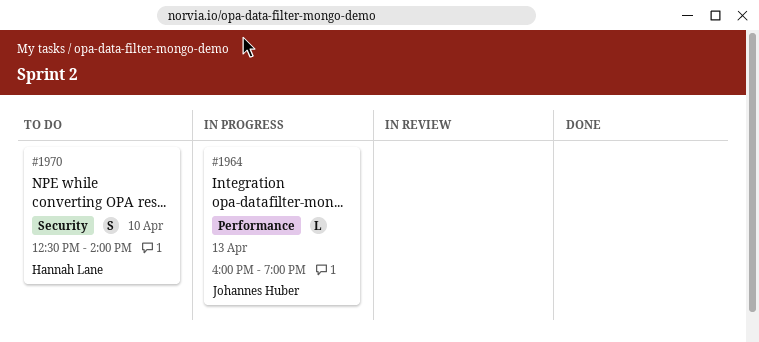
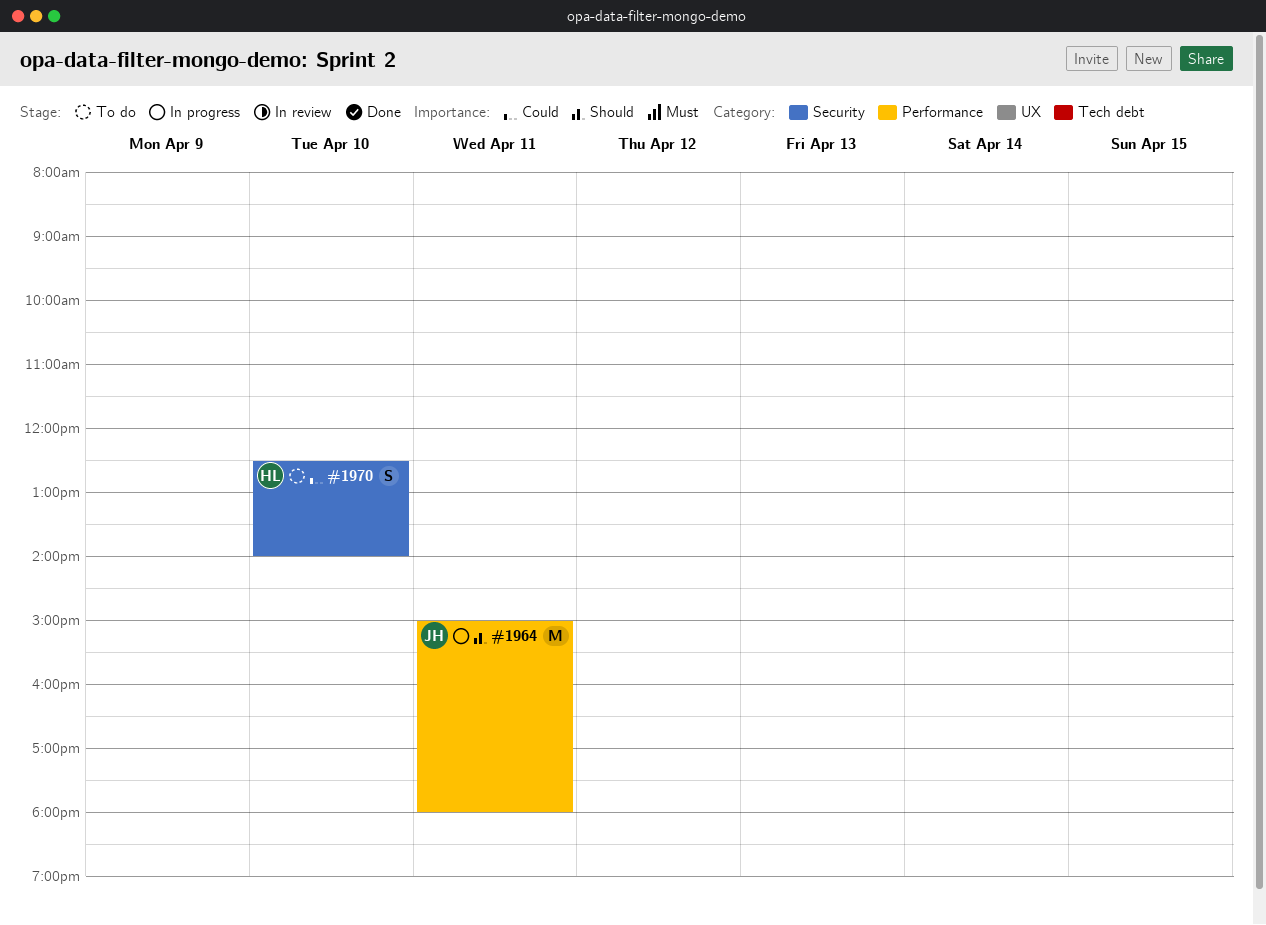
#1964, estimate: L -> M
#1964, day: Apr 13 -> Apr 11
#1964, begins: 16:00 -> 15:00
#1964, ends: 19:00 -> 18:00

